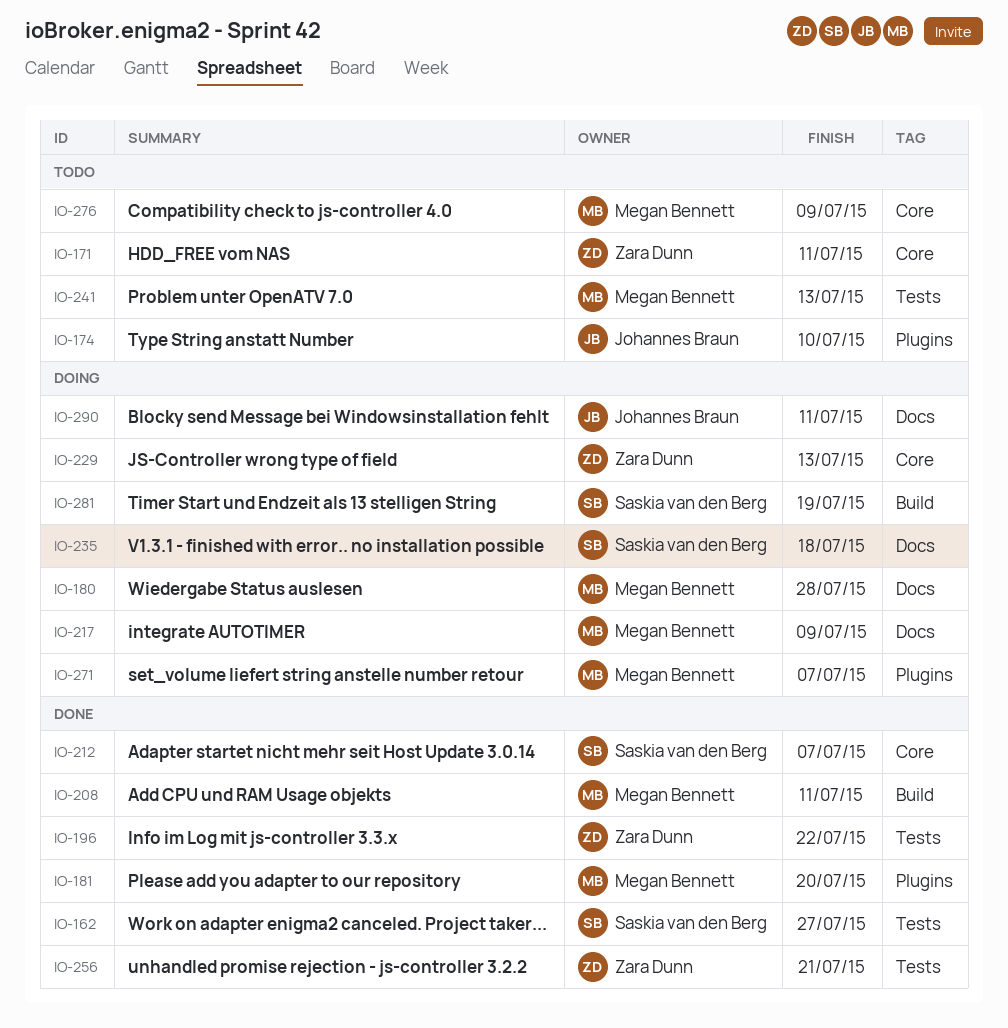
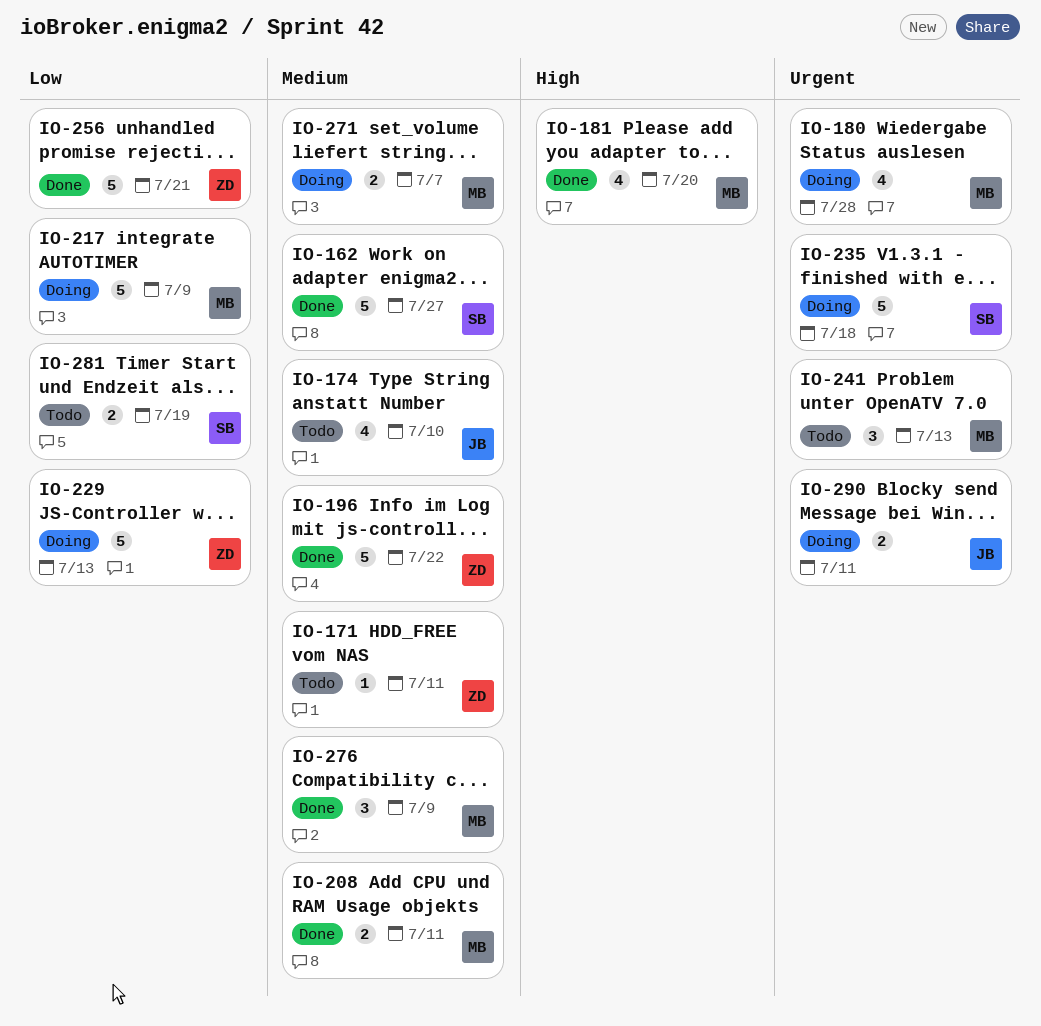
IO-212: present -> none
IO-276, status: Todo -> Done
IO-281, status: Doing -> Todo

